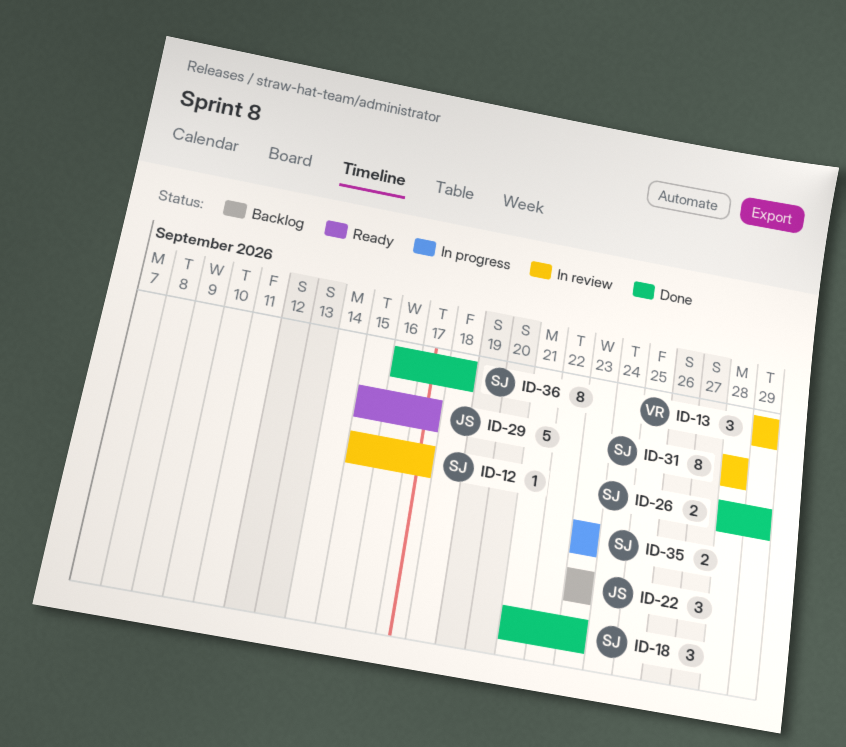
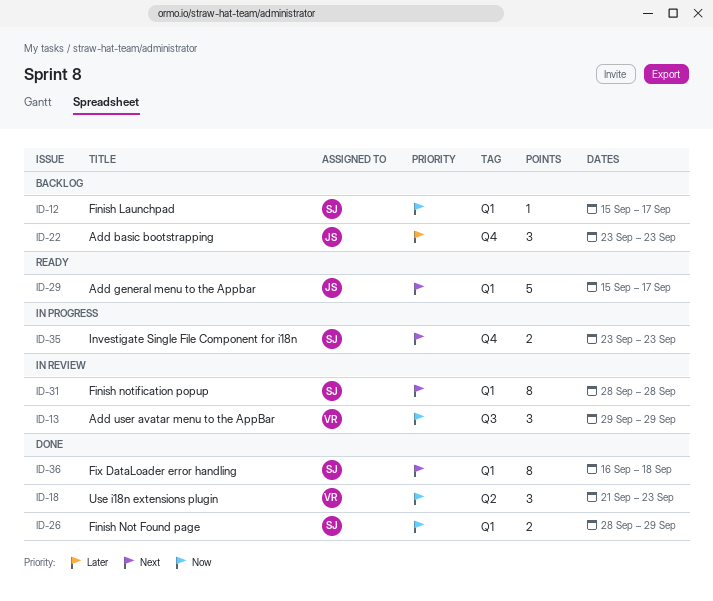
ID-12, status: In review -> Backlog
ID-18, owner: SJ -> VR

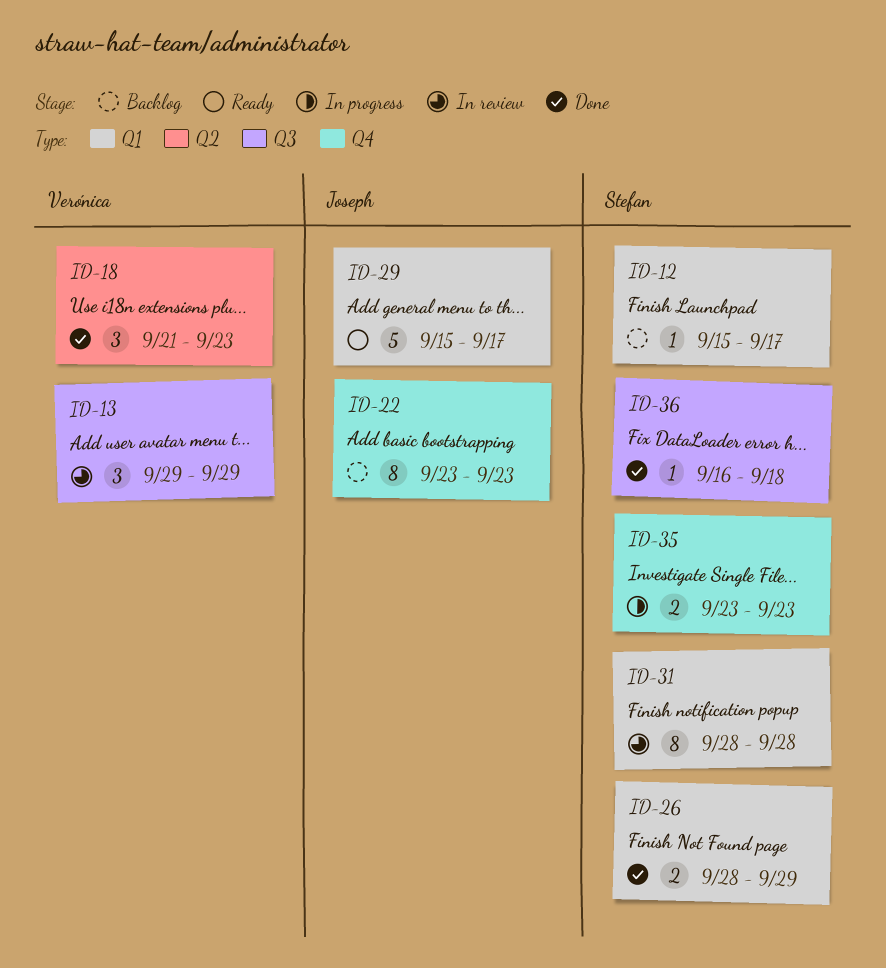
ID-22, estimate: 3 -> 8
ID-36, label: Q1 -> Q3
ID-36, estimate: 8 -> 1

